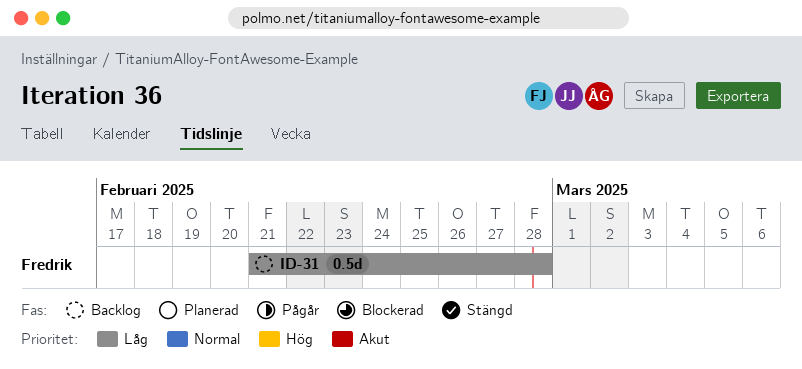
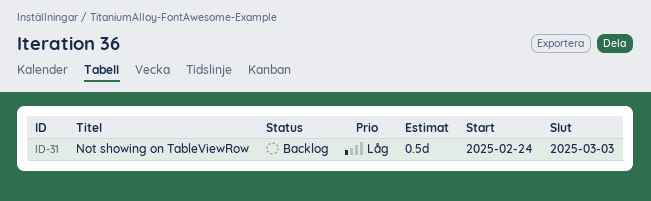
ID-31, start: Feb 21 -> Feb 24
ID-31, due: Feb 28 -> Mar 3

